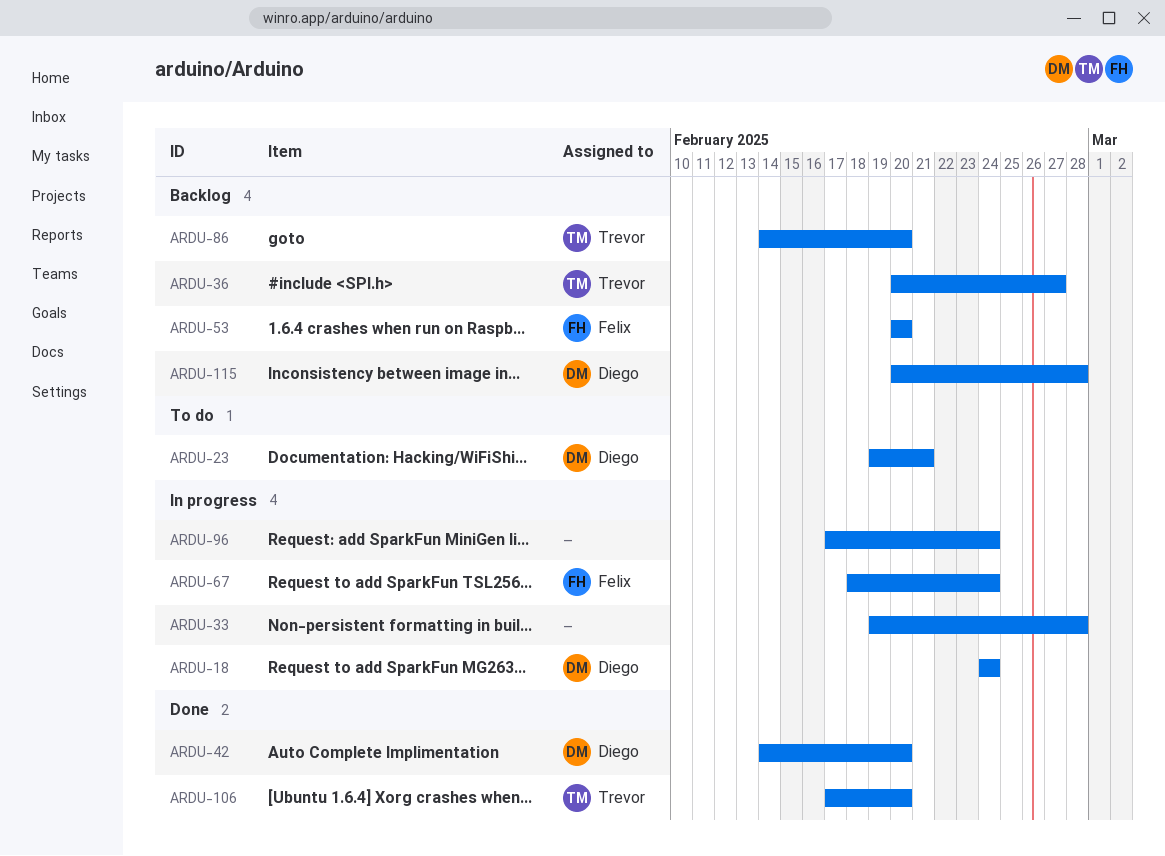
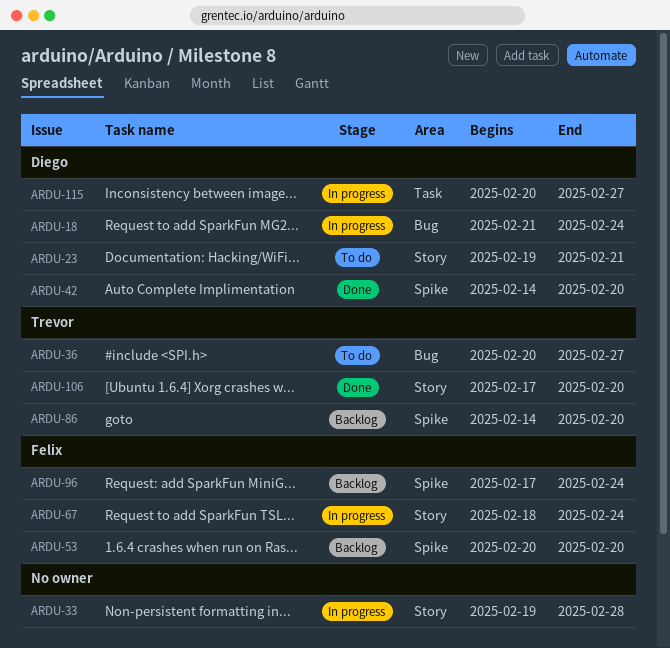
ARDU-18, start: Feb 24 -> Feb 21
ARDU-36, status: Backlog -> To do
ARDU-96, status: In progress -> Backlog
ARDU-96, owner: none -> Felix
ARDU-115, status: Backlog -> In progress
ARDU-115, due: Feb 28 -> Feb 27

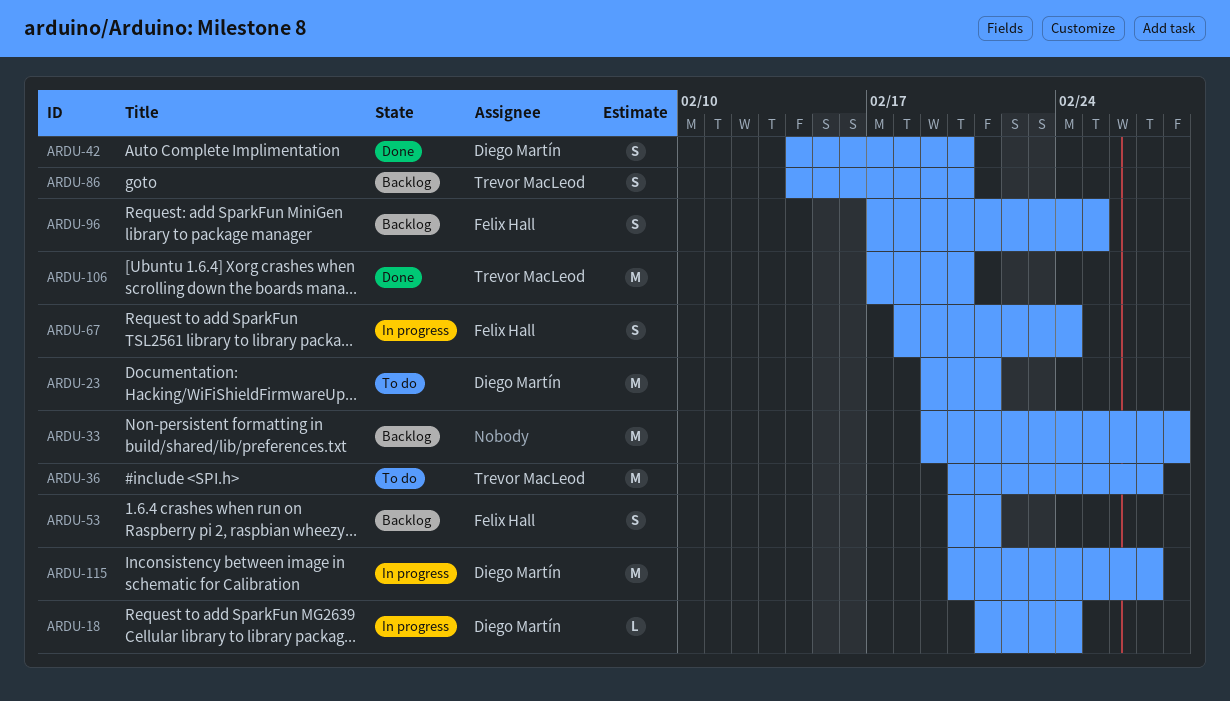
ARDU-33, status: In progress -> Backlog
ARDU-53, due: Feb 20 -> Feb 21
ARDU-96, due: Feb 24 -> Feb 25

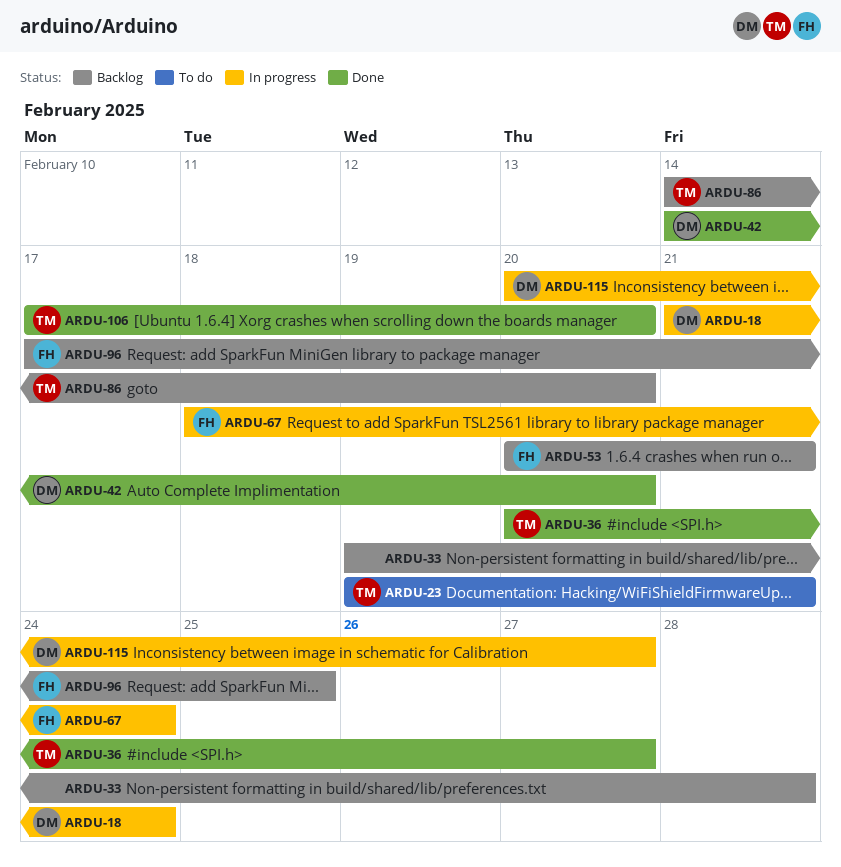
ARDU-23, owner: Diego Martín -> Trevor MacLeod
ARDU-36, status: To do -> Done

